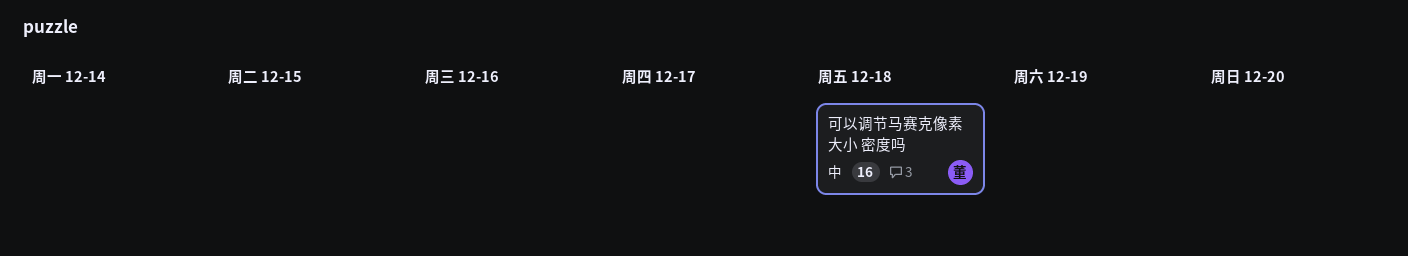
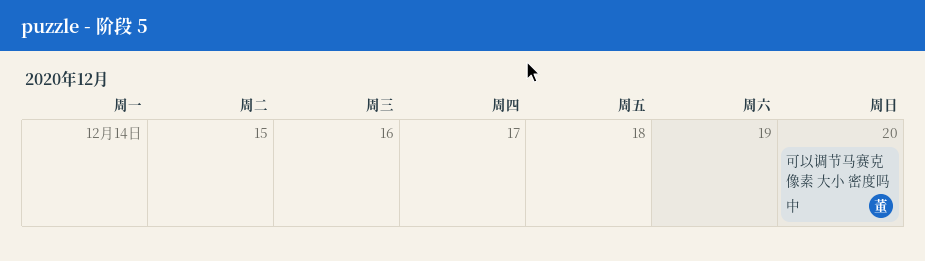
可以调节马赛克像素 大小 密度吗, due: Dec 18 -> Dec 20

